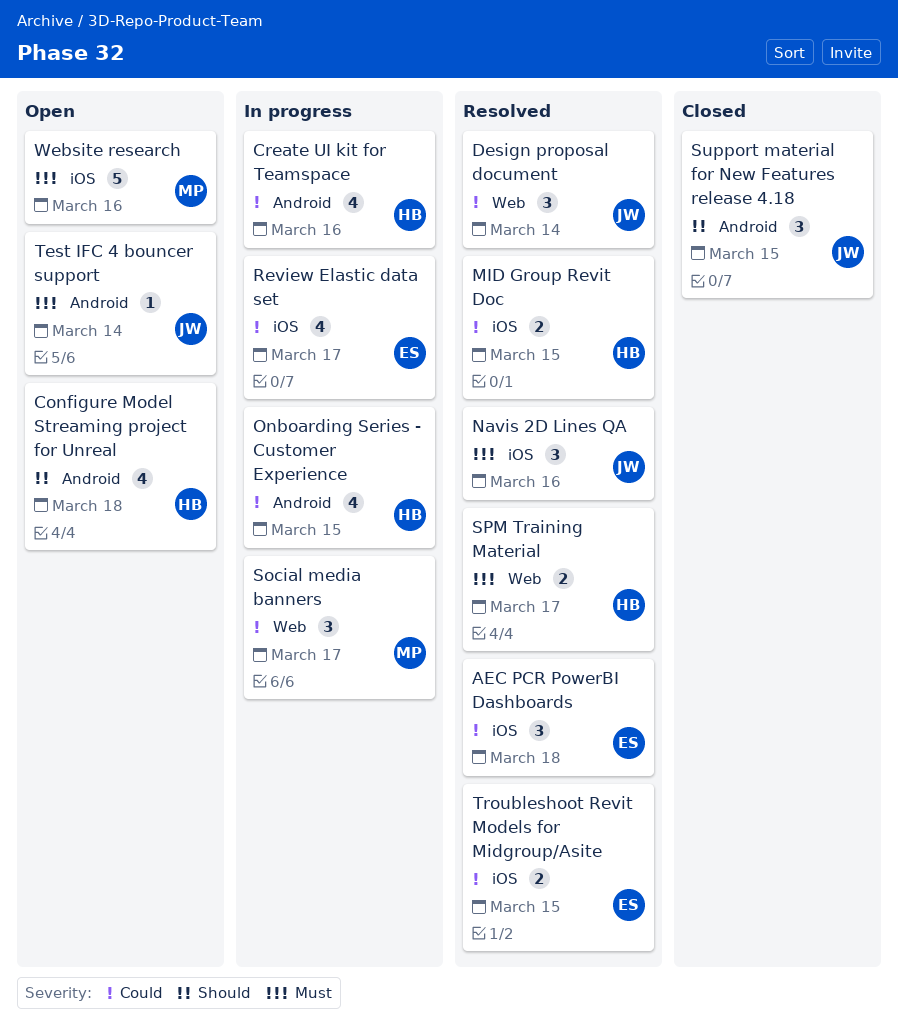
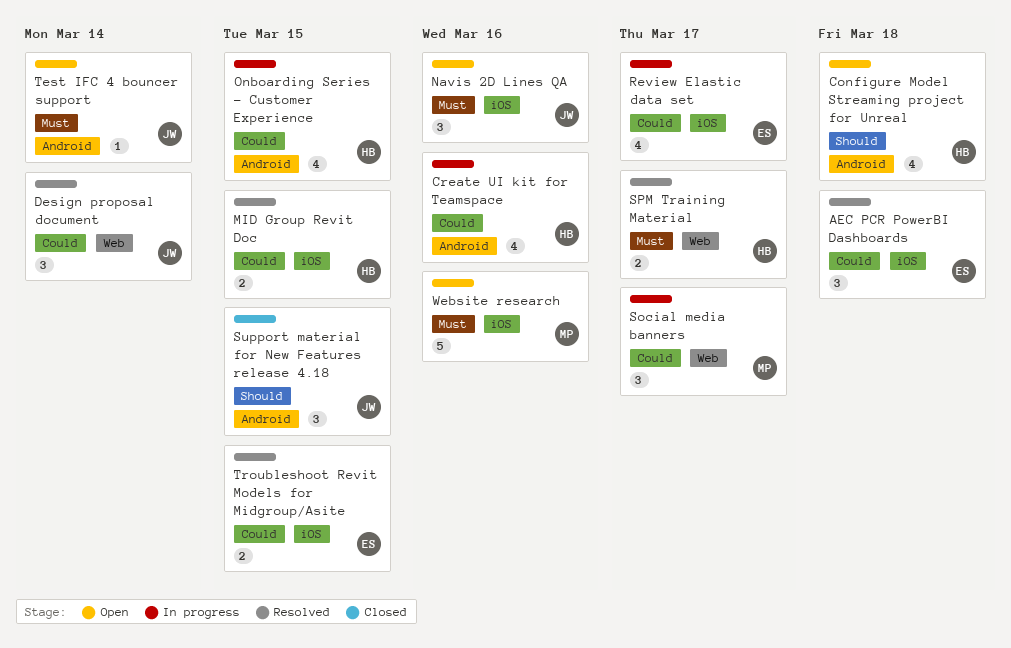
Navis 2D Lines QA, status: Resolved -> Open

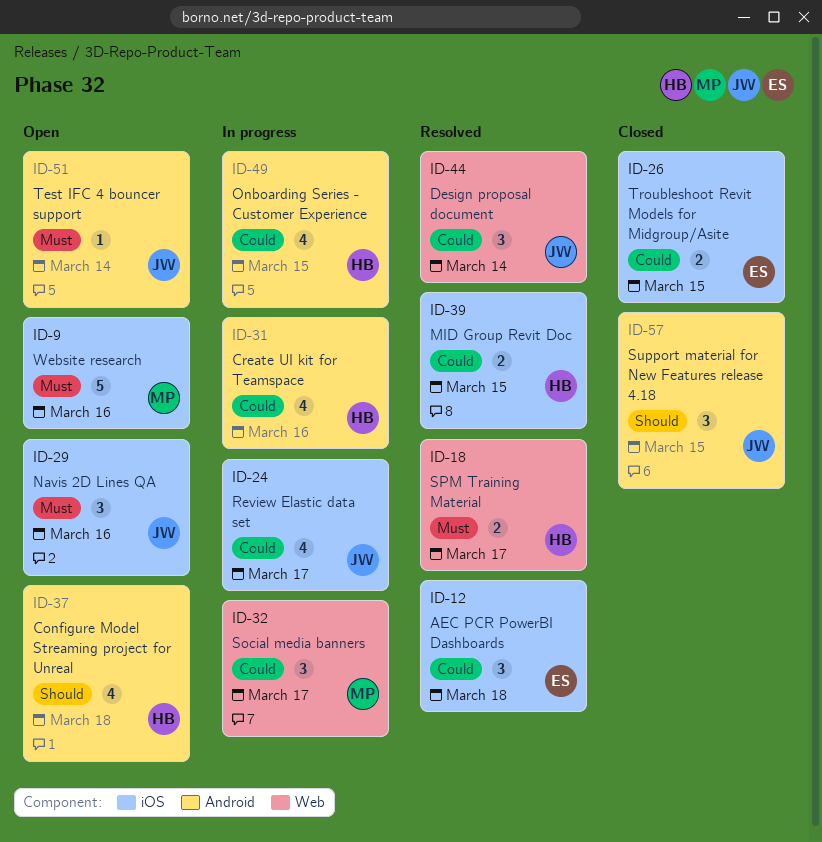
Review Elastic data set, owner: ES -> JW
Troubleshoot Revit Models for Midgroup/Asite, status: Resolved -> Closed

